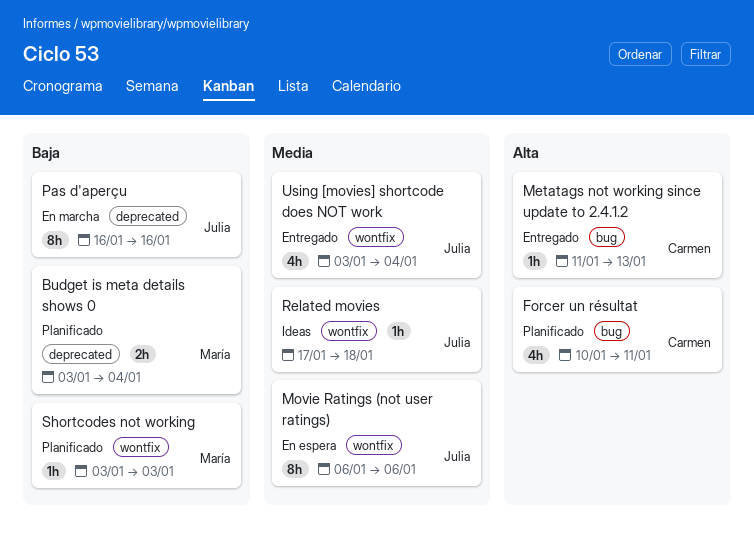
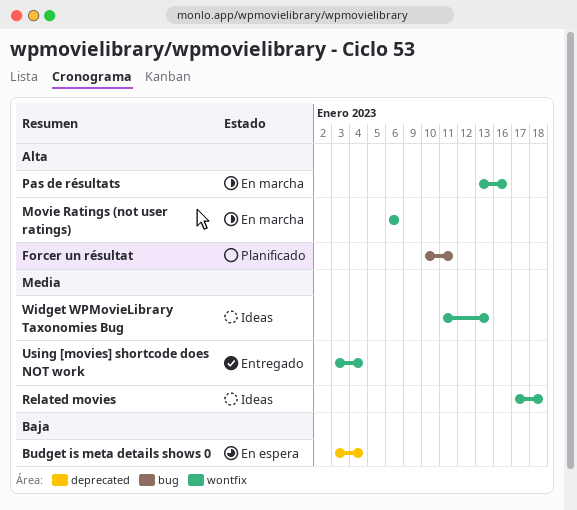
Budget is meta details shows 0, status: Planificado -> En espera
Metatags not working since update to 2.4.1.2: present -> none
Movie Ratings (not user ratings), status: En espera -> En marcha
Movie Ratings (not user ratings), priority: Media -> Alta
Pas d'aperçu: present -> none
Pas de résultats: none -> present
Shortcodes not working: present -> none
Widget WPMovieLibrary Taxonomies Bug: none -> present

